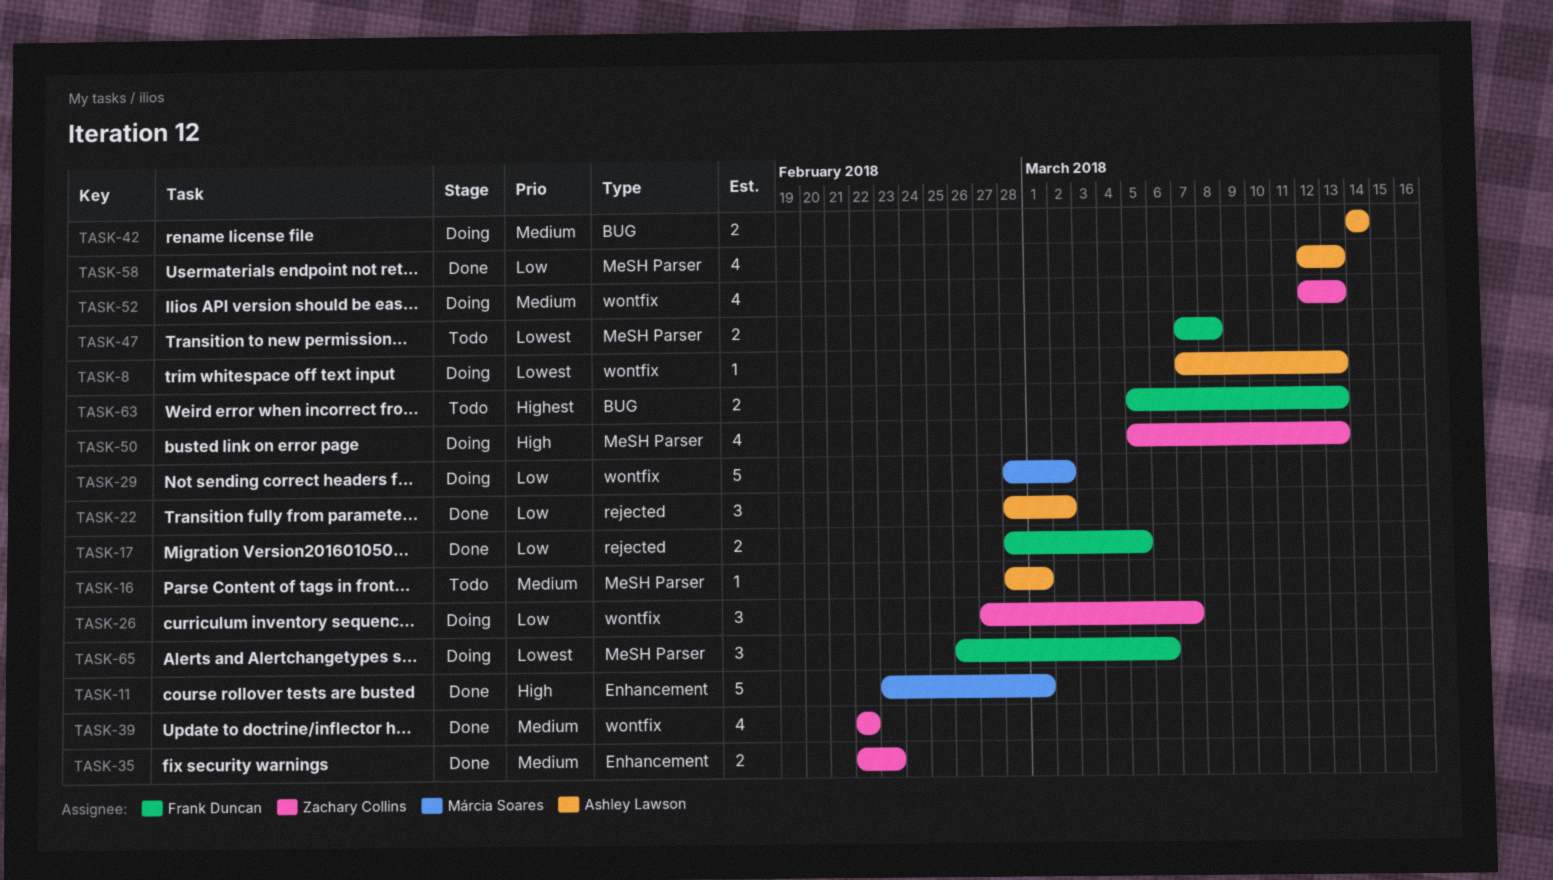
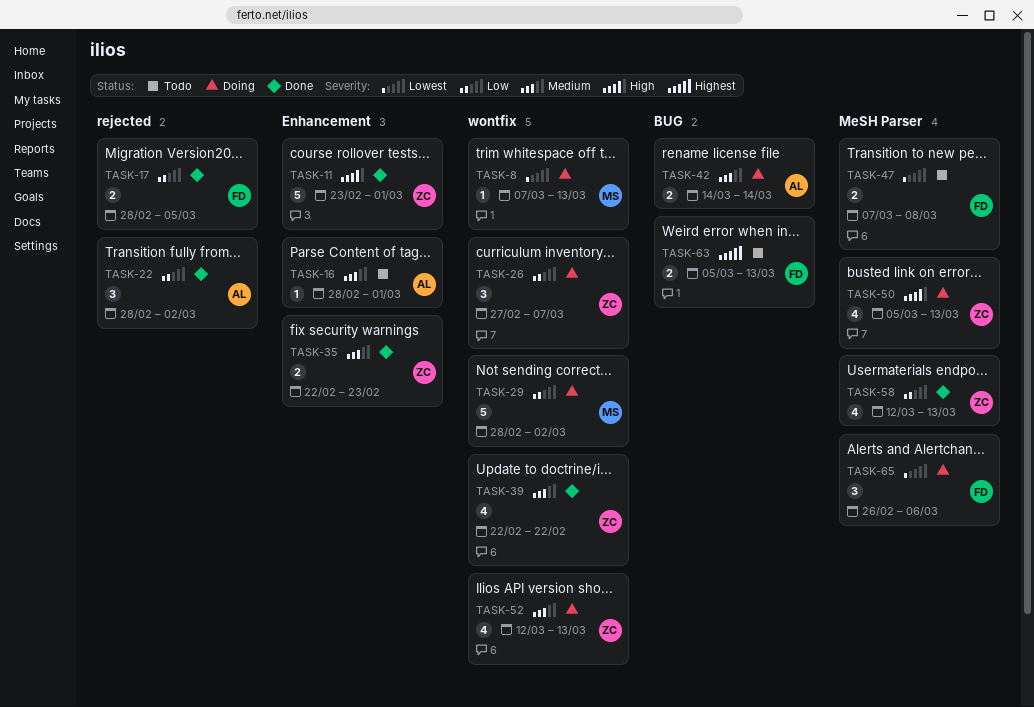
TASK-8, owner: Ashley Lawson -> Márcia Soares
TASK-11, owner: Márcia Soares -> Zachary Collins
TASK-16, label: MeSH Parser -> Enhancement
TASK-58, owner: Ashley Lawson -> Zachary Collins

